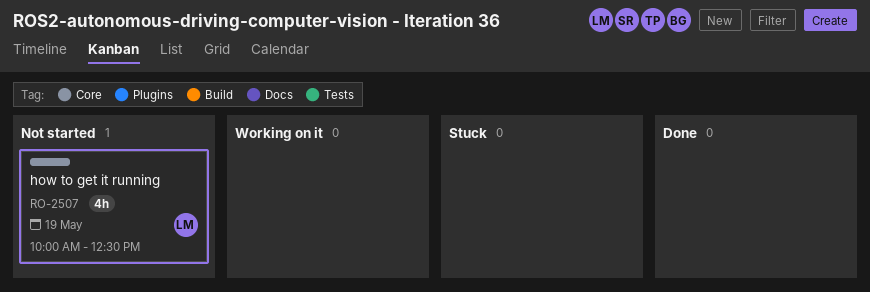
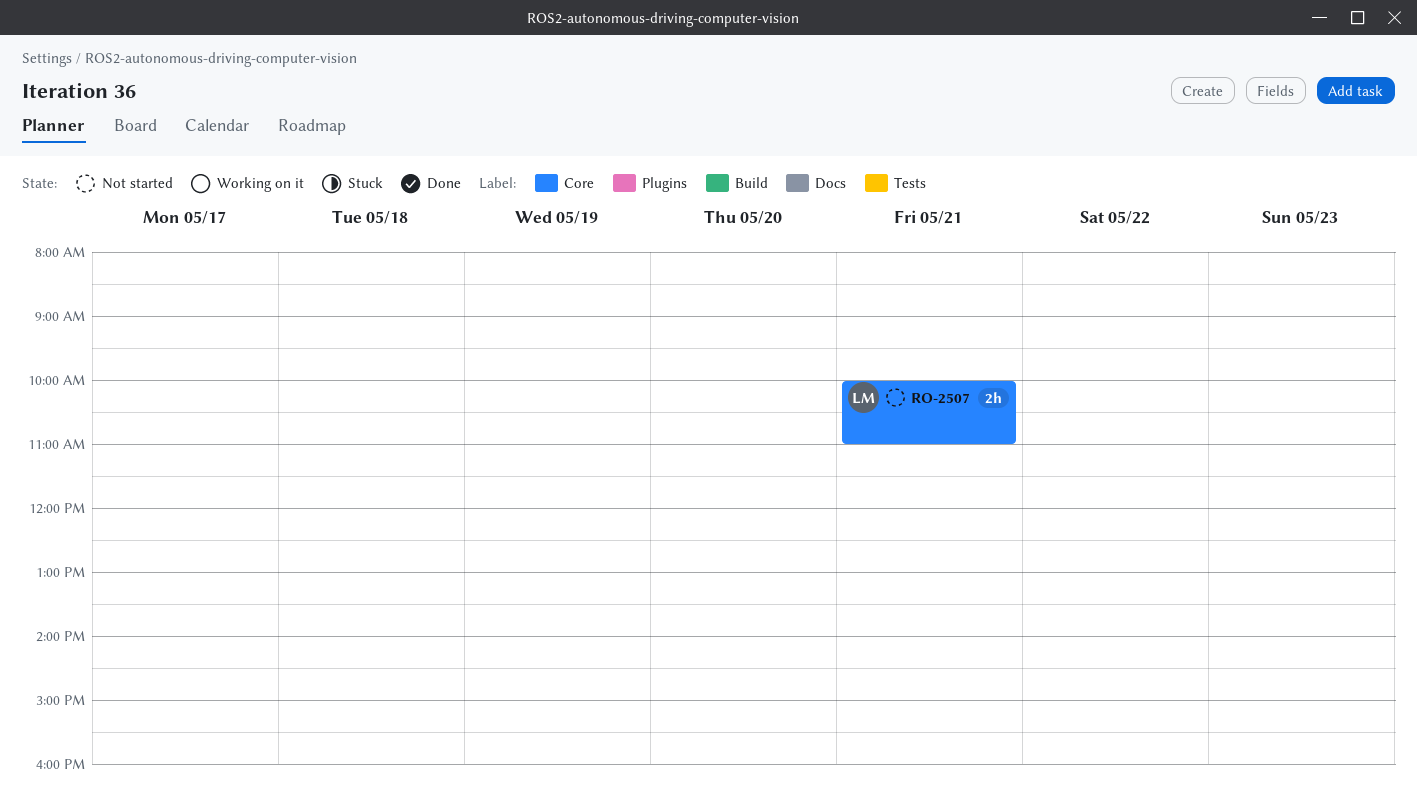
RO-2507, estimate: 4h -> 2h
RO-2507, day: May 19 -> May 21
RO-2507, ends: 12:30 -> 11:00

